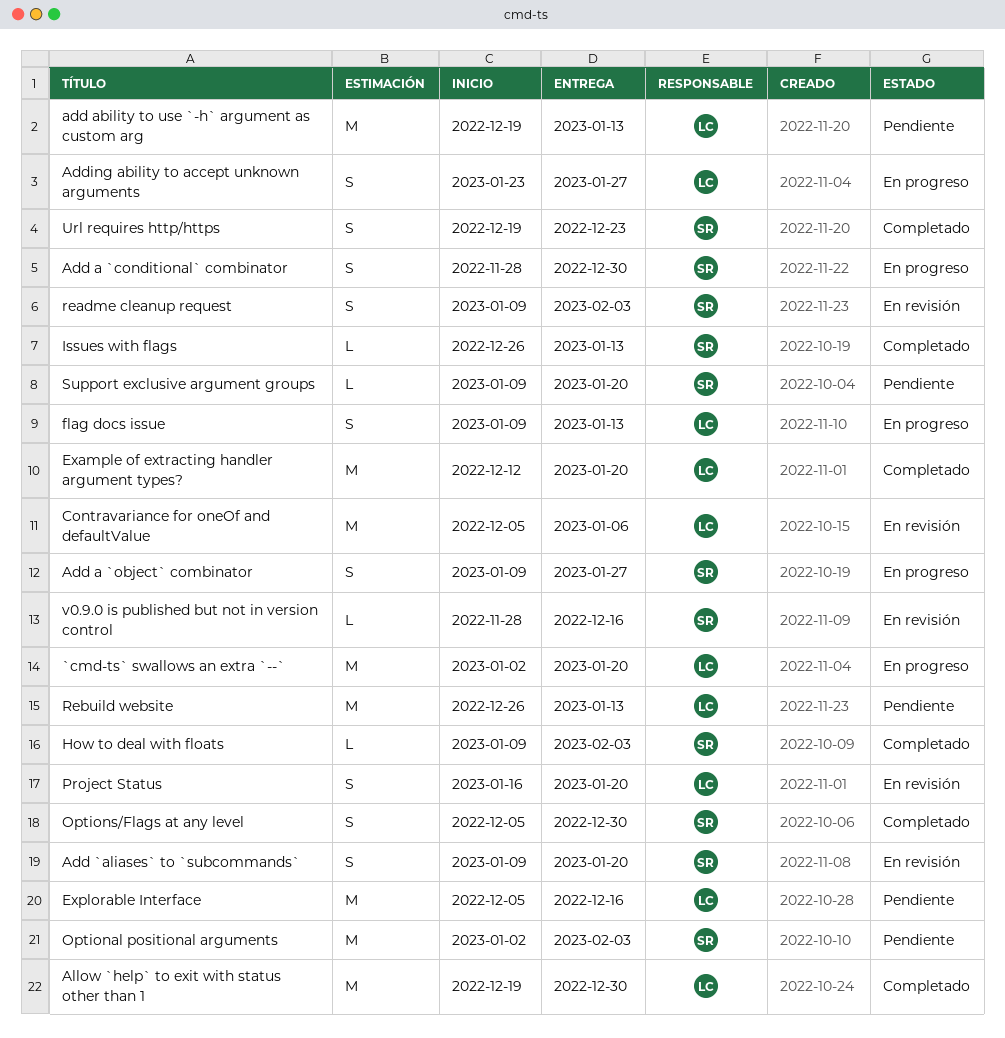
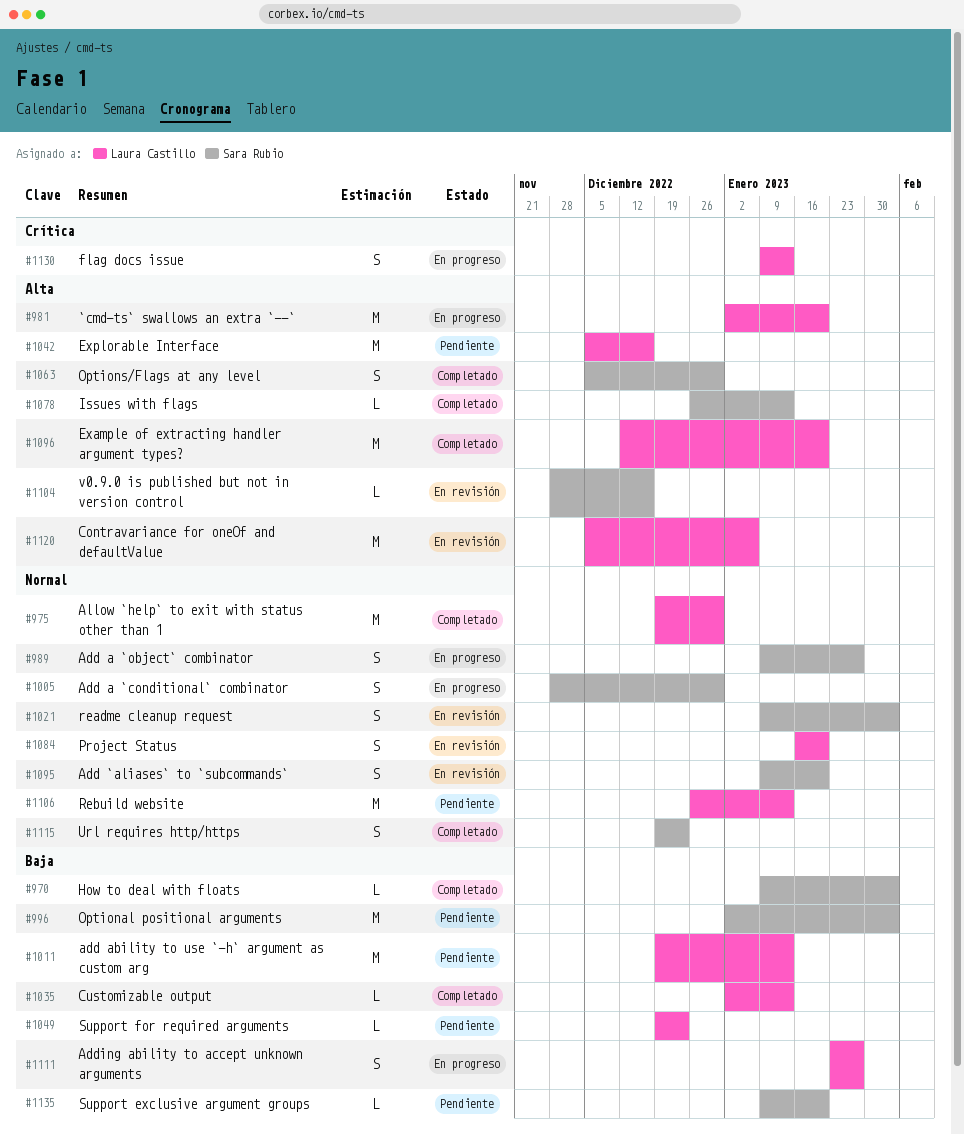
Customizable output: none -> present
Support for required arguments: none -> present

